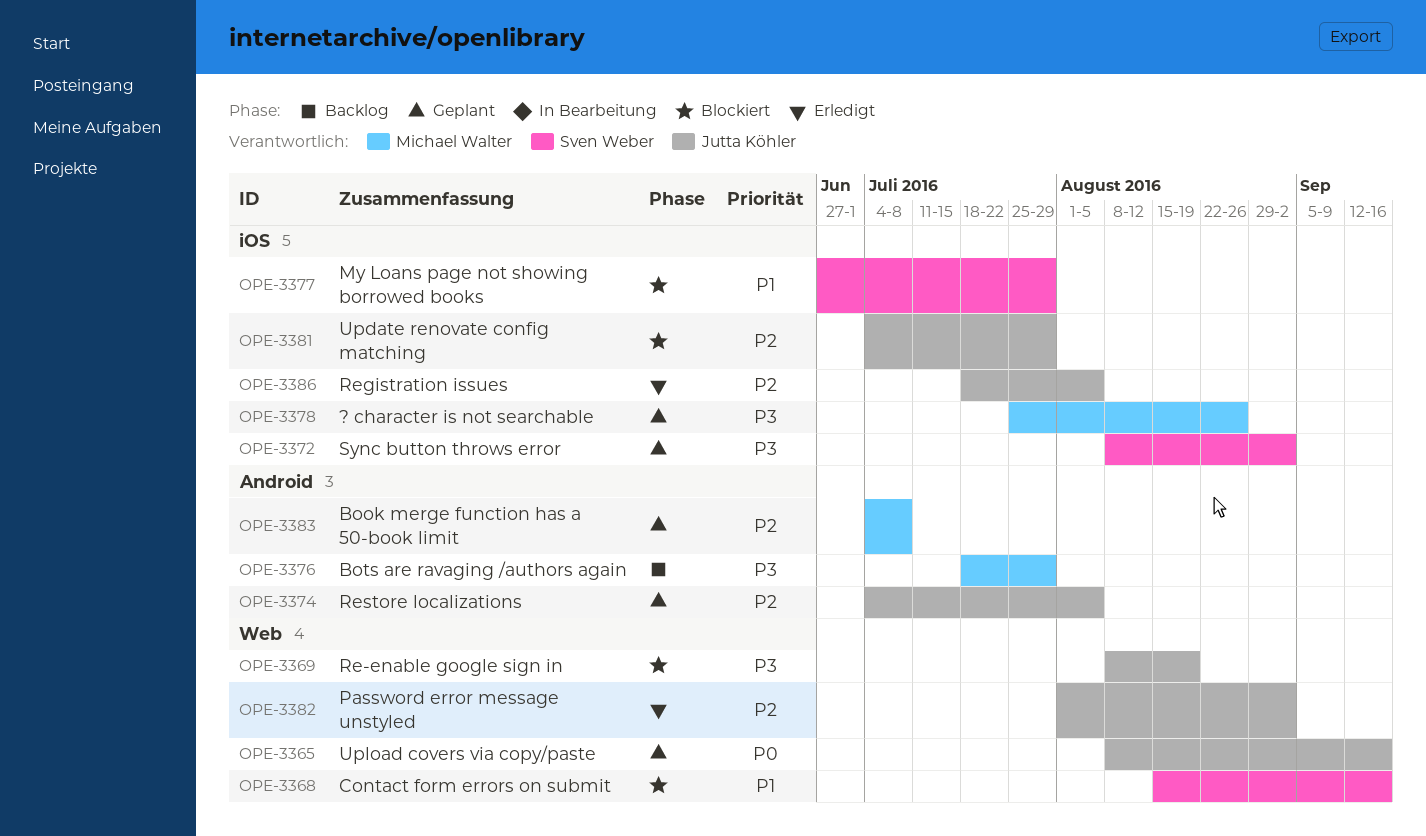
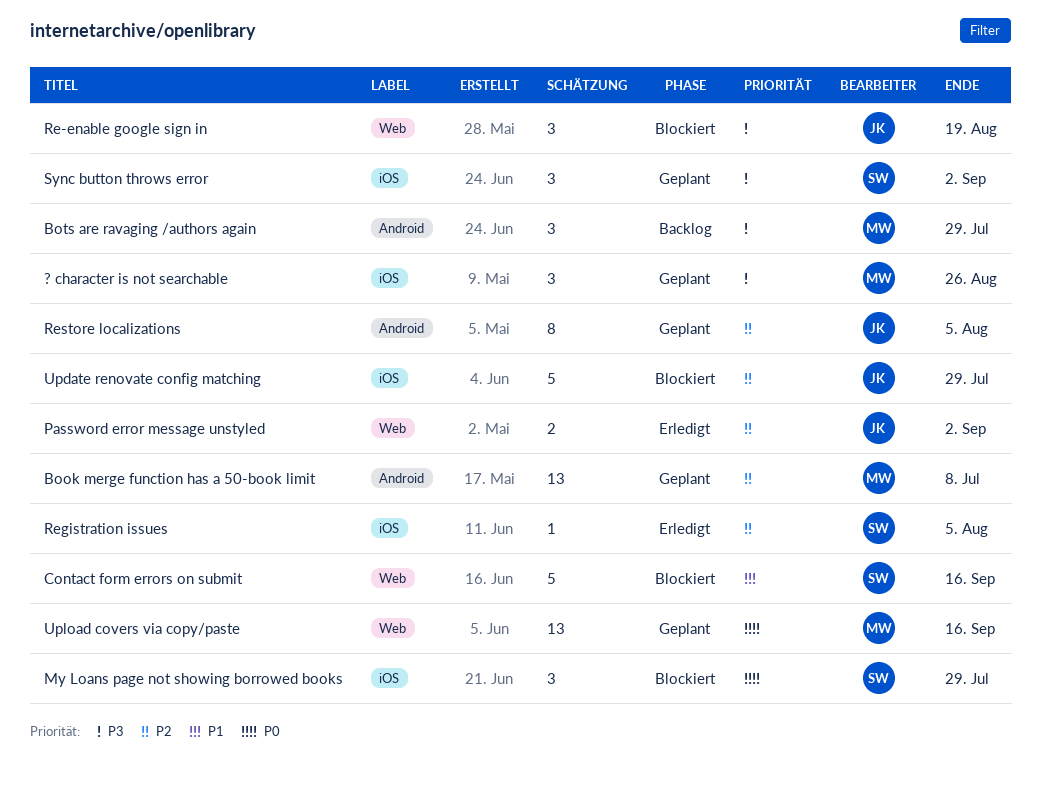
My Loans page not showing borrowed books, priority: P1 -> P0
Registration issues, owner: Jutta Köhler -> Sven Weber
Upload covers via copy/paste, owner: Jutta Köhler -> Michael Walter

